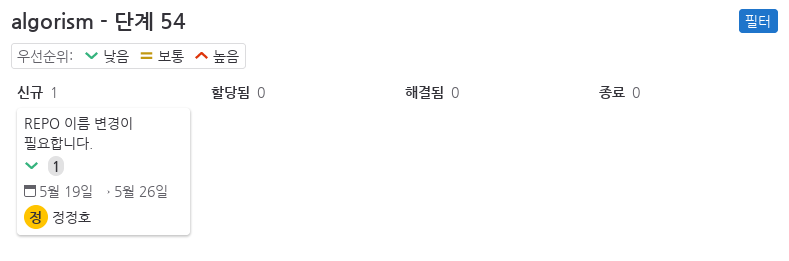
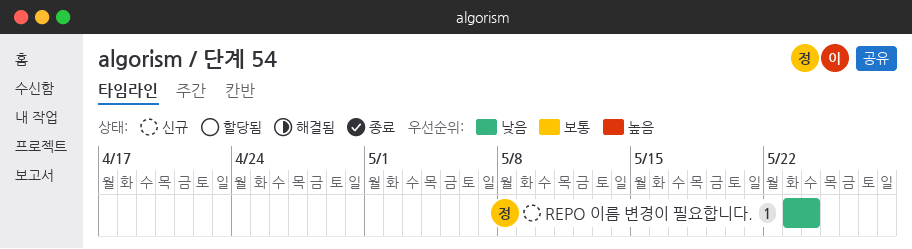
REPO 이름 변경이 필요합니다., start: May 19 -> May 23
REPO 이름 변경이 필요합니다., due: May 26 -> May 24

